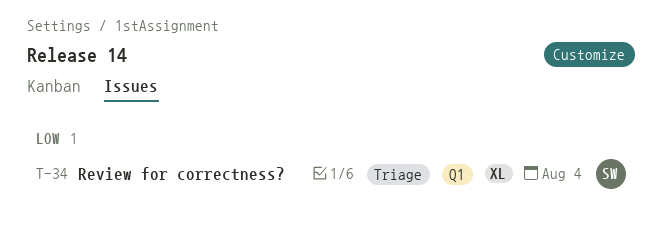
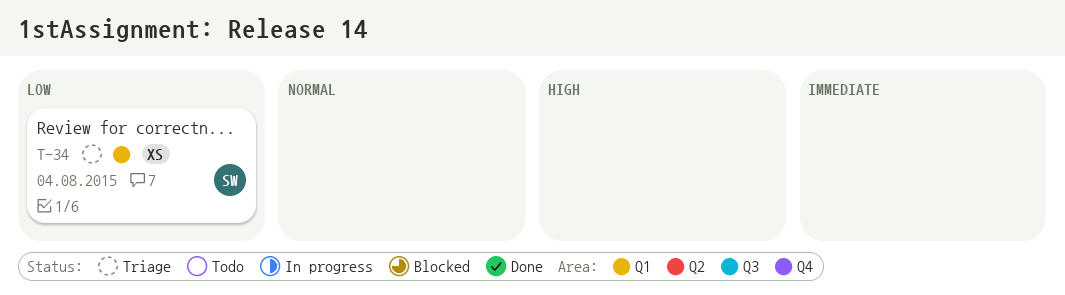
T-34, estimate: XL -> XS

